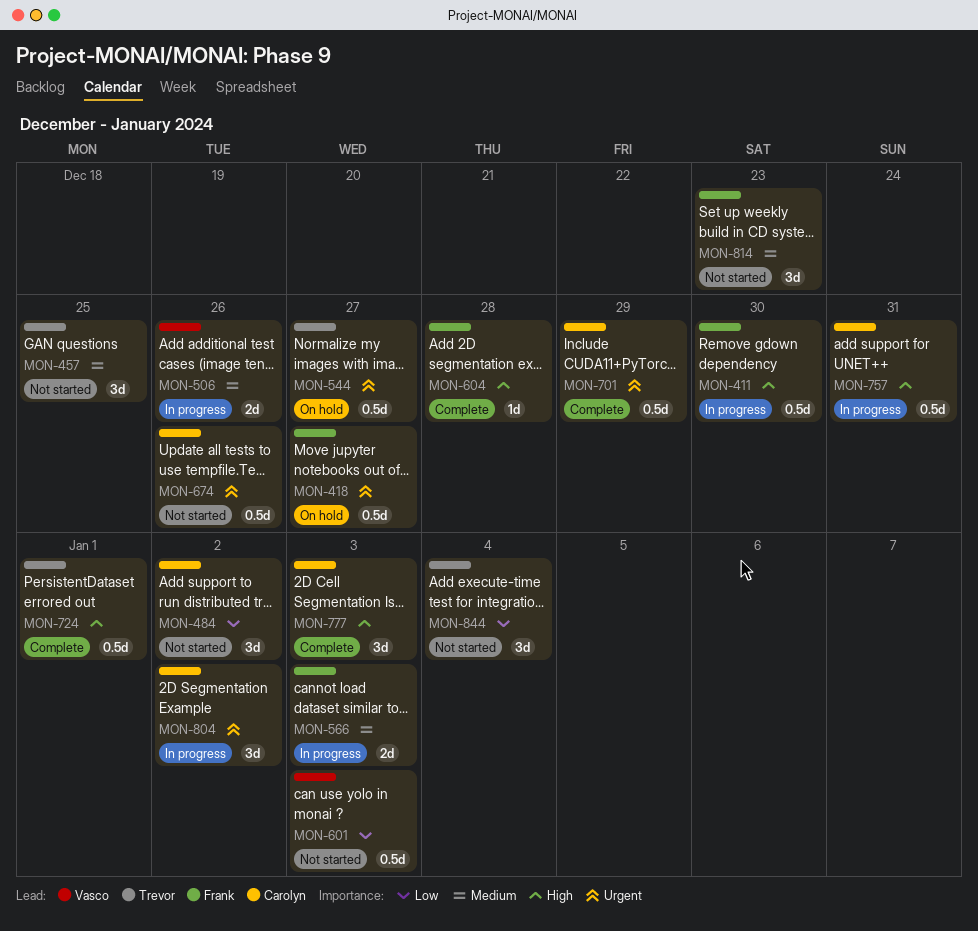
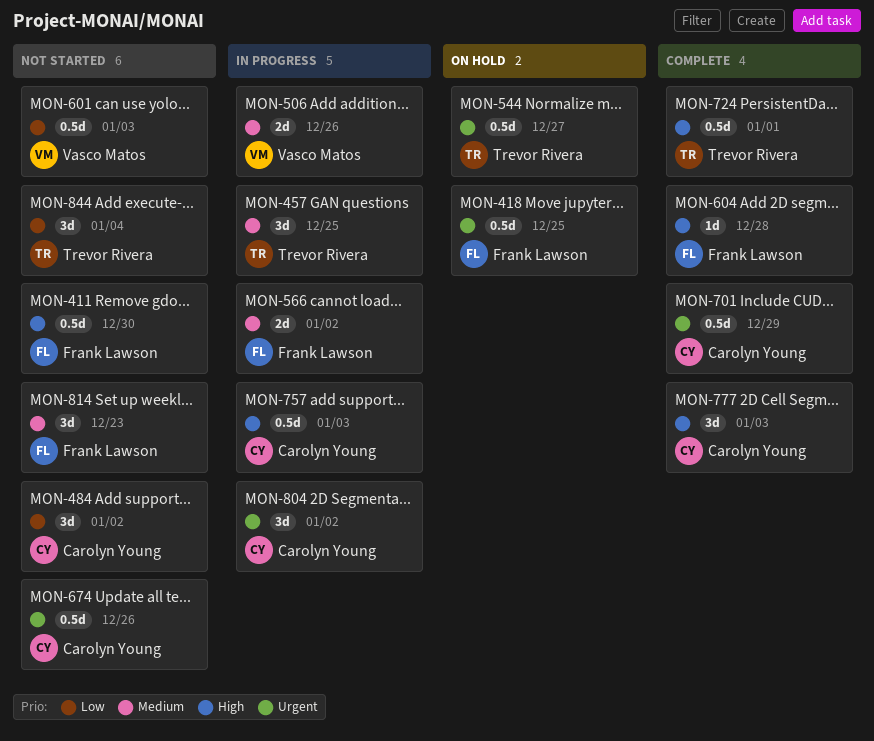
MON-411, status: In progress -> Not started
MON-418, due: Dec 27 -> Dec 25
MON-457, status: Not started -> In progress
MON-566, due: Jan 3 -> Jan 2
MON-757, due: Dec 31 -> Jan 3

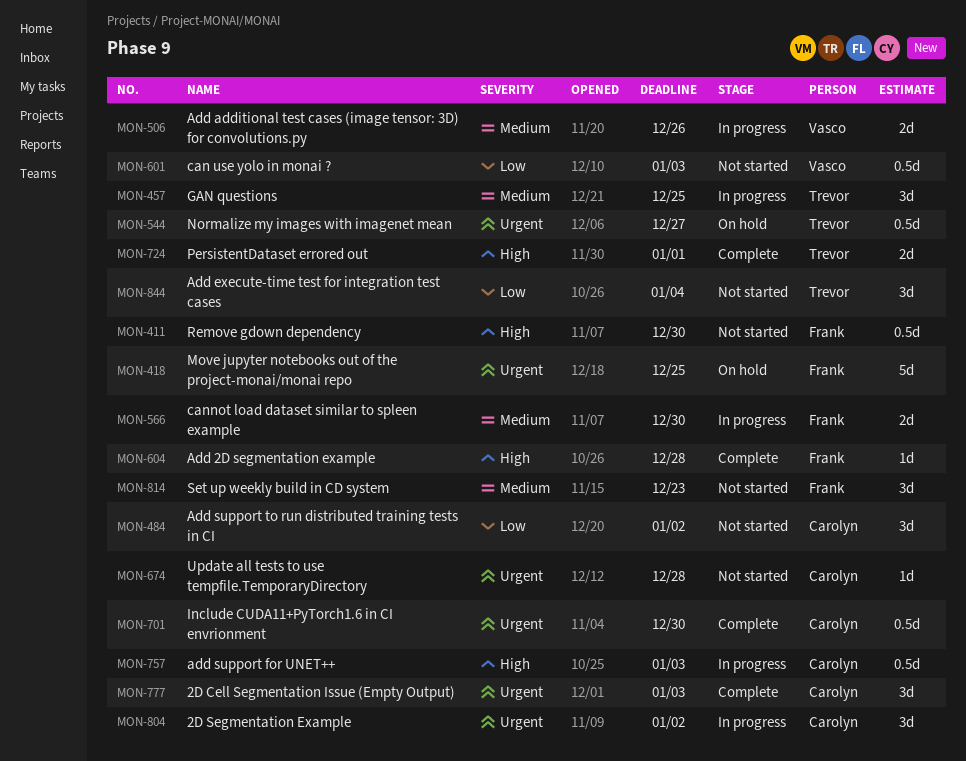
MON-418, estimate: 0.5d -> 5d
MON-566, due: Jan 2 -> Dec 30
MON-674, estimate: 0.5d -> 1d
MON-674, due: Dec 26 -> Dec 28
MON-701, due: Dec 29 -> Dec 30
MON-724, estimate: 0.5d -> 2d
MON-777, priority: High -> Urgent

